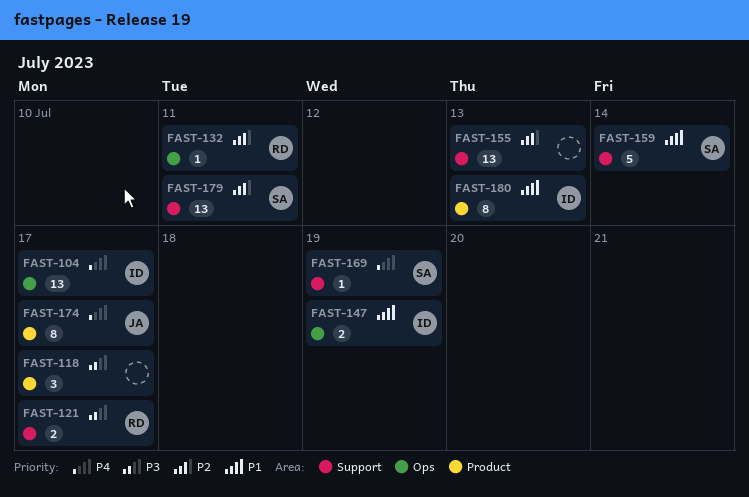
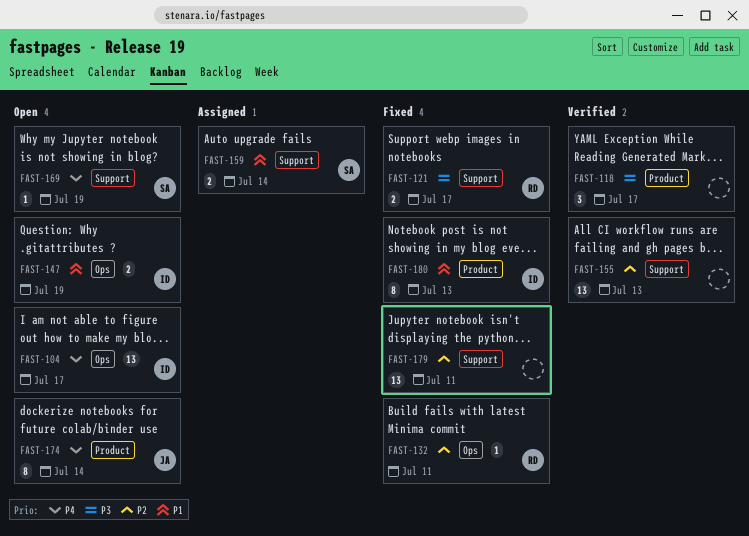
FAST-159, estimate: 5 -> 2
FAST-174, due: Jul 17 -> Jul 14
FAST-179, owner: SA -> none

